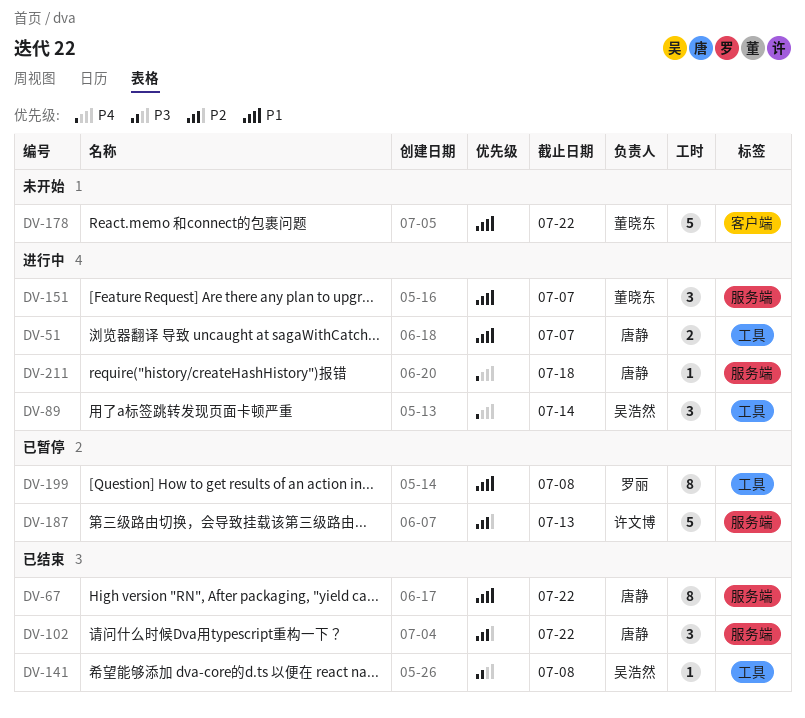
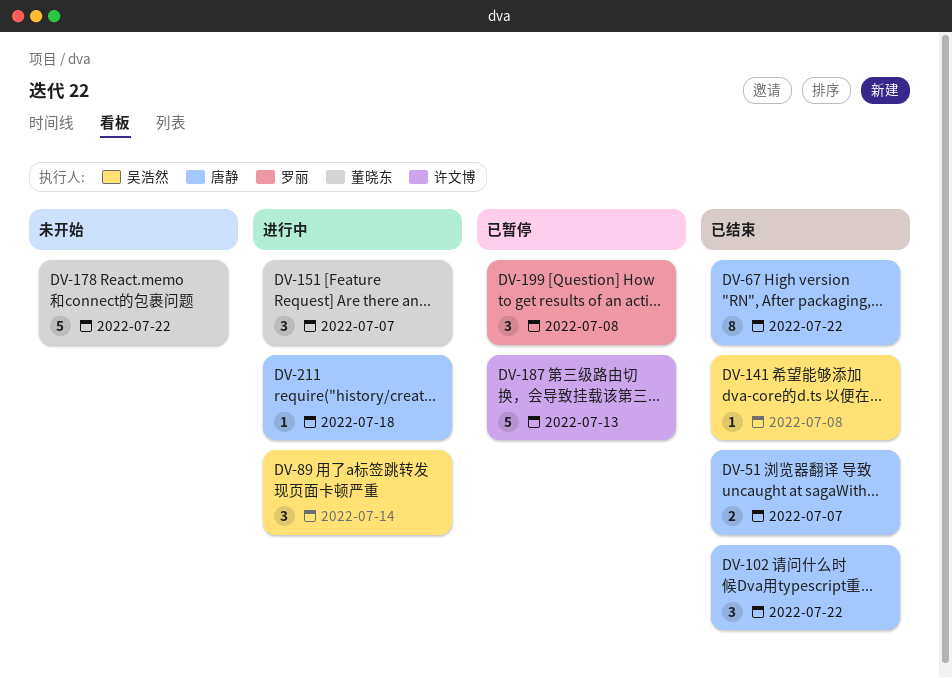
DV-51, status: 进行中 -> 已结束
DV-199, estimate: 8 -> 3

